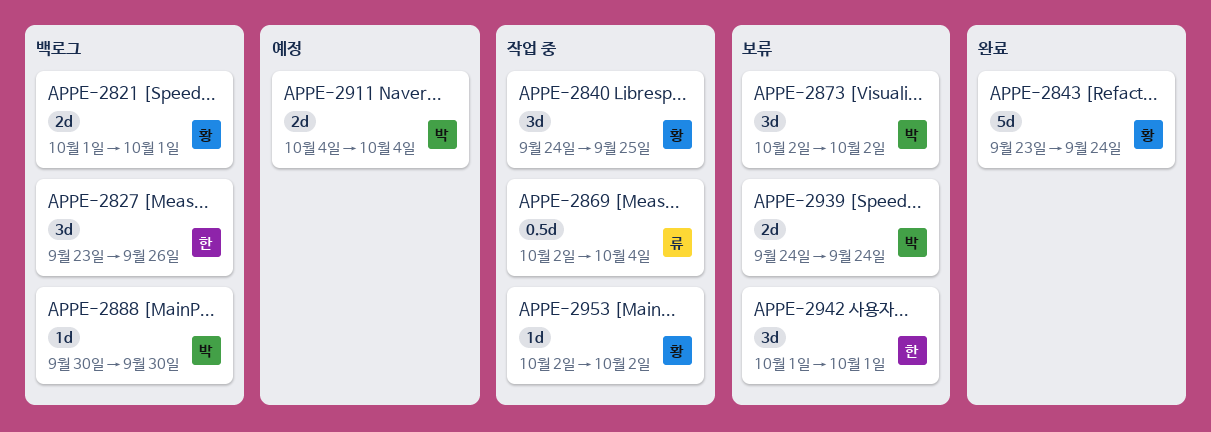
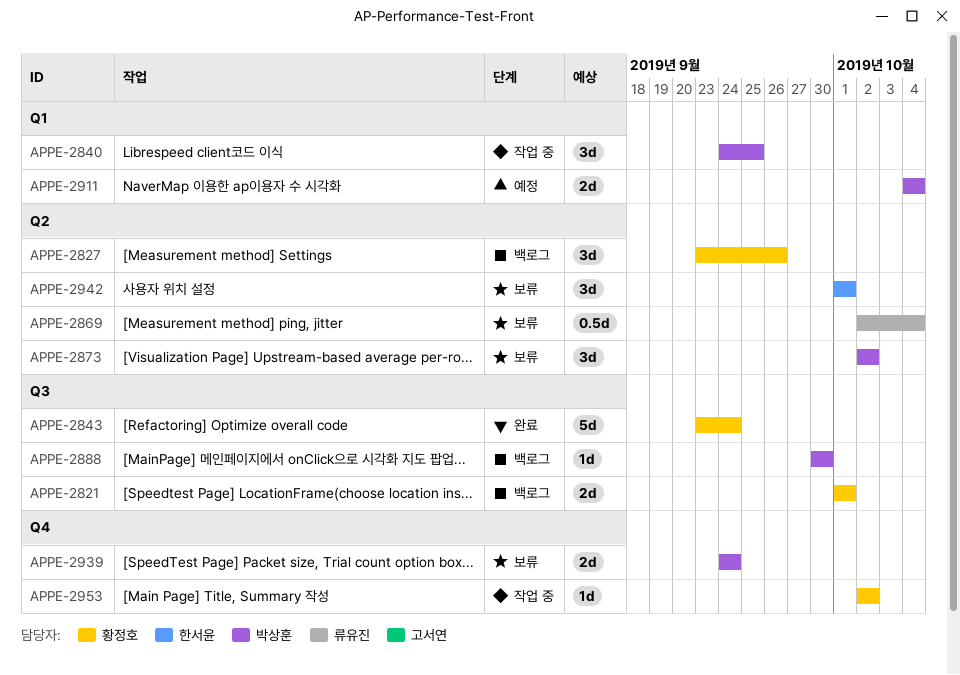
APPE-2827, owner: 한서윤 -> 황정호
APPE-2840, owner: 황정호 -> 박상훈
APPE-2869, status: 작업 중 -> 보류

